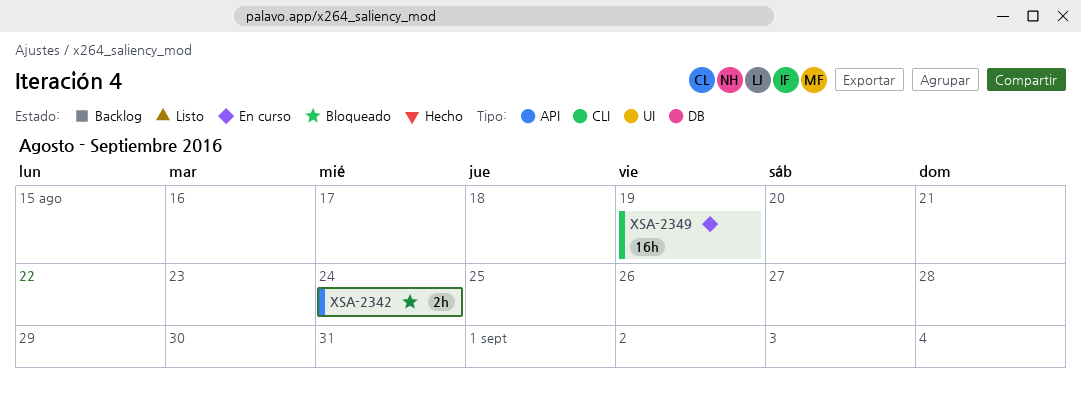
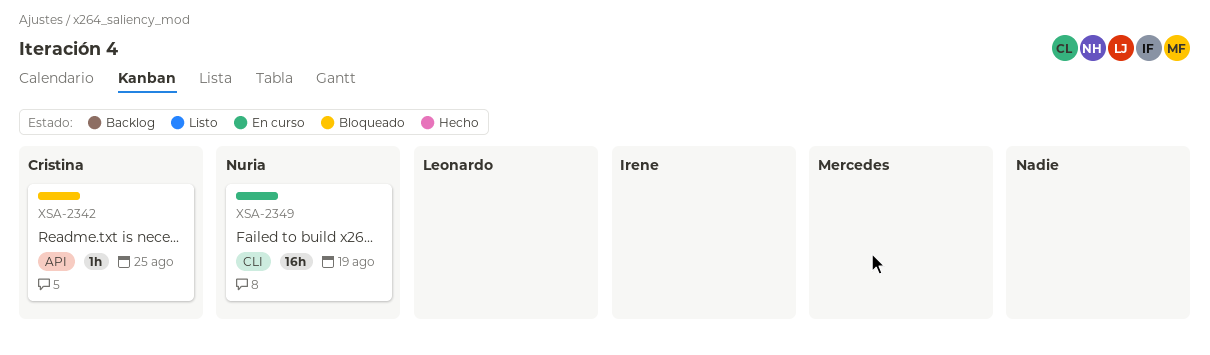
XSA-2342, estimate: 2h -> 1h
XSA-2342, due: Aug 24 -> Aug 25

